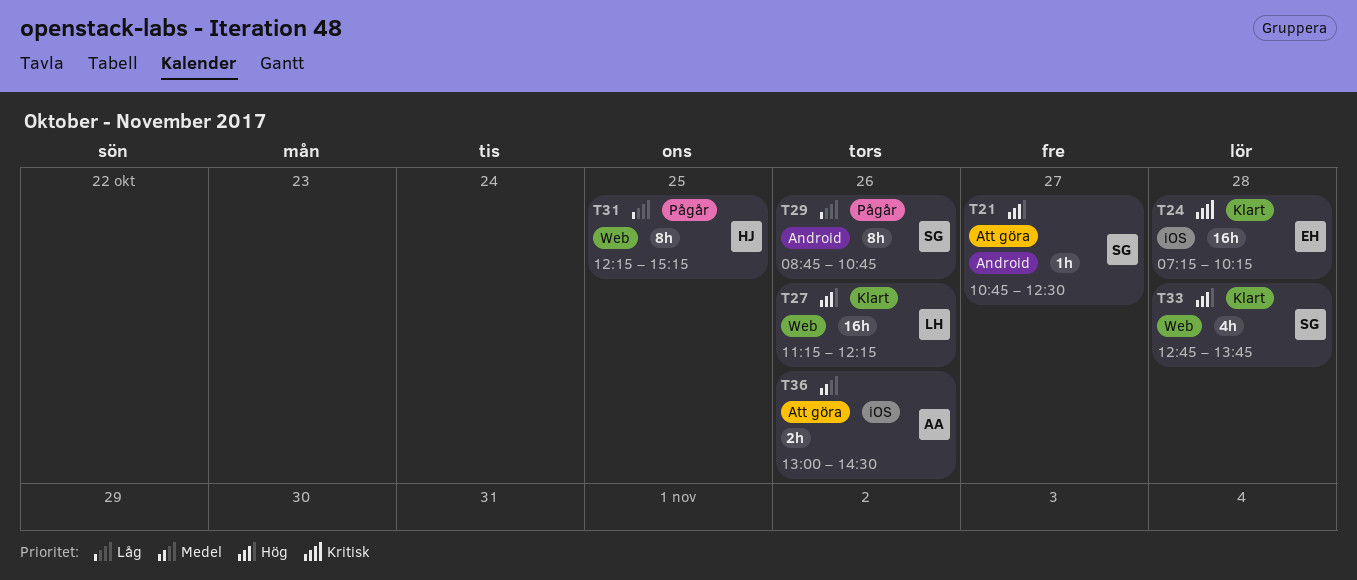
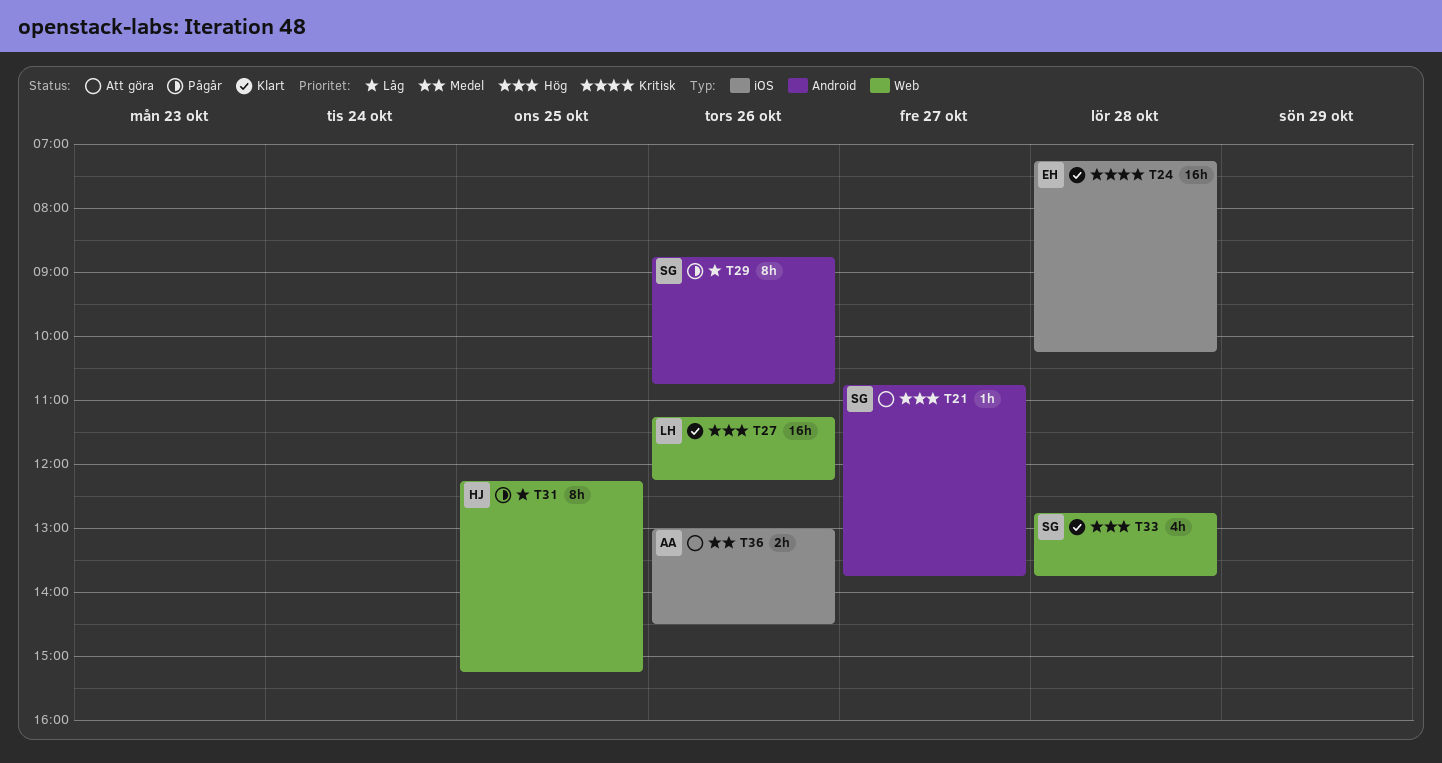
T21, ends: 12:30 -> 13:45

